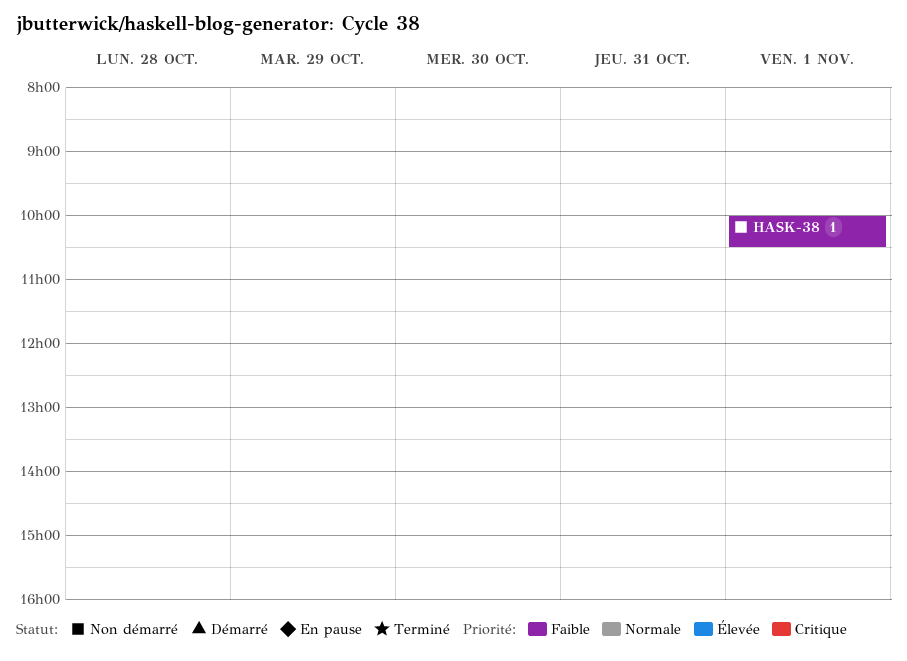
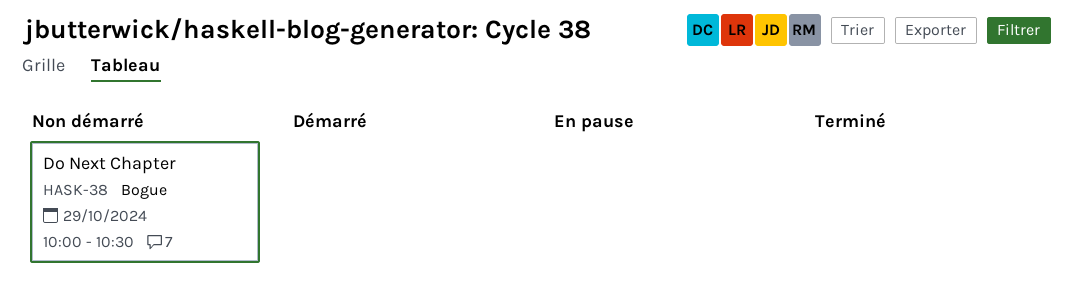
HASK-38, day: Nov 1 -> Oct 29

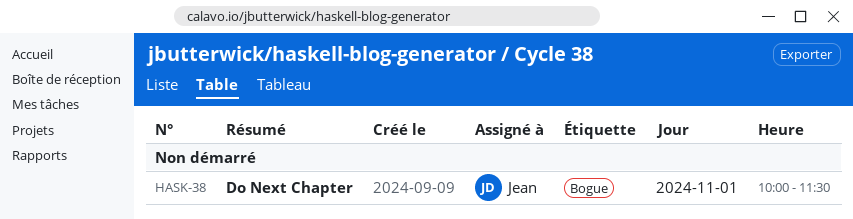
HASK-38, day: Oct 29 -> Nov 1
HASK-38, ends: 10:30 -> 11:30

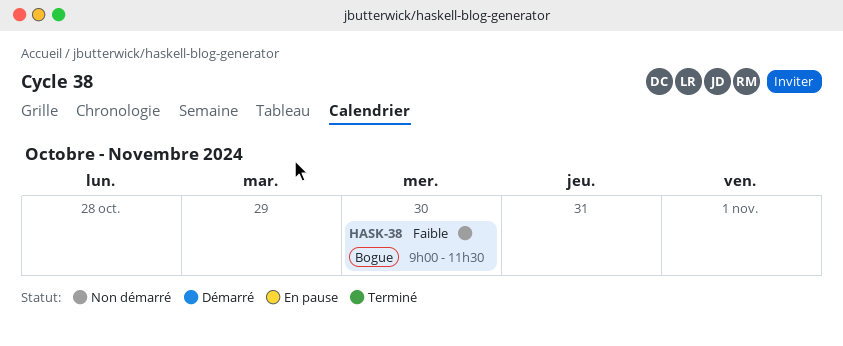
HASK-38, day: Nov 1 -> Oct 30
HASK-38, begins: 10:00 -> 09:00

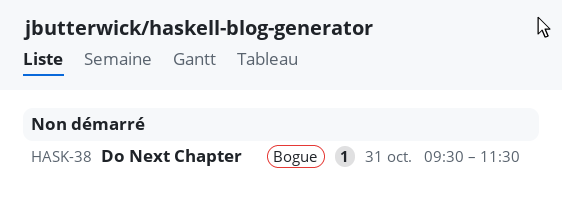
HASK-38, day: Oct 30 -> Oct 31
HASK-38, begins: 09:00 -> 09:30

